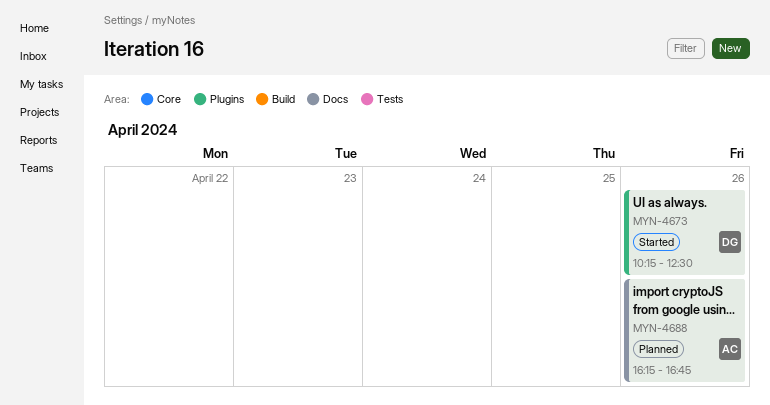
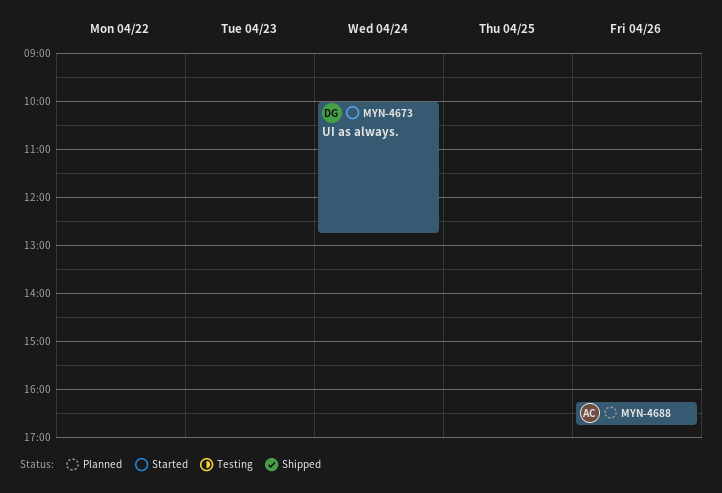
MYN-4673, day: Apr 26 -> Apr 24
MYN-4673, begins: 10:15 -> 10:00
MYN-4673, ends: 12:30 -> 12:45

